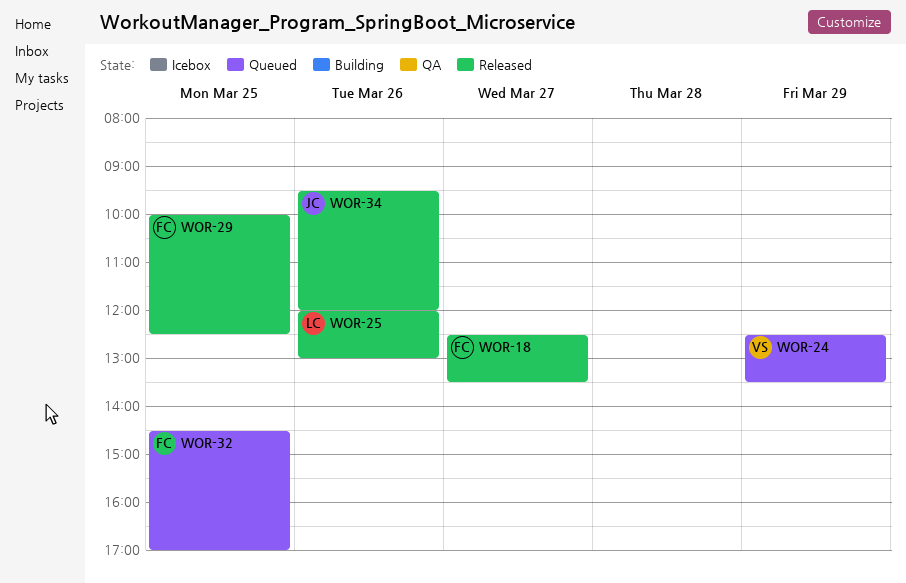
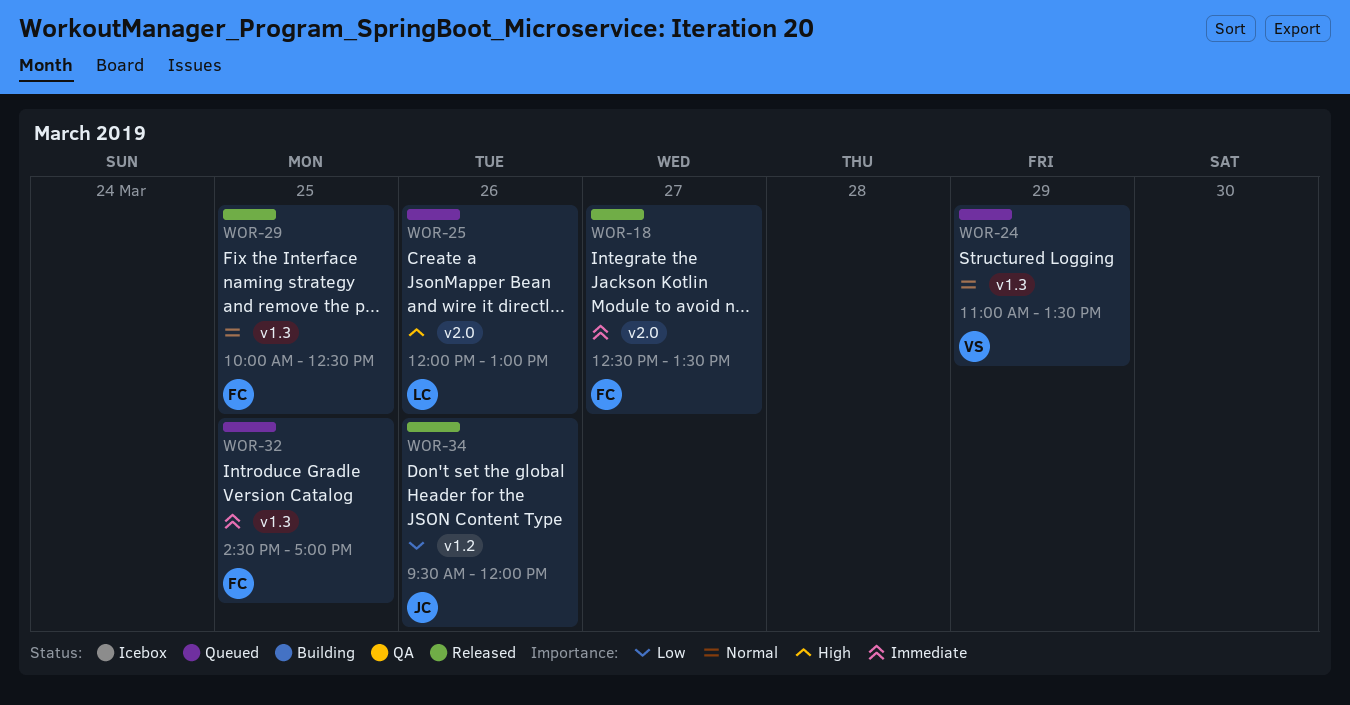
WOR-24, begins: 12:30 -> 11:00
WOR-25, status: Released -> Queued

